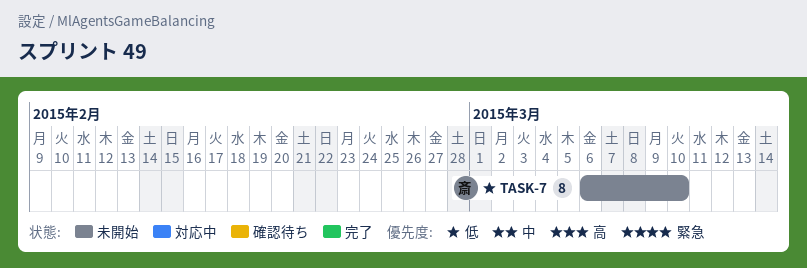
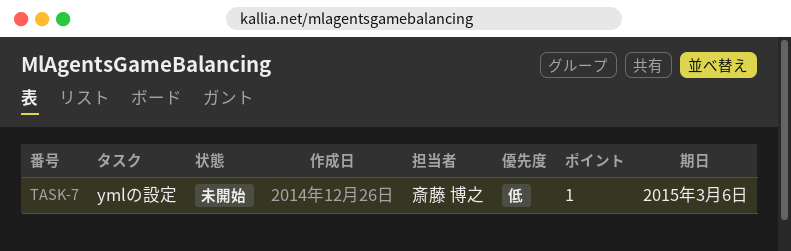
TASK-7, estimate: 8 -> 1
TASK-7, due: Mar 10 -> Mar 6

